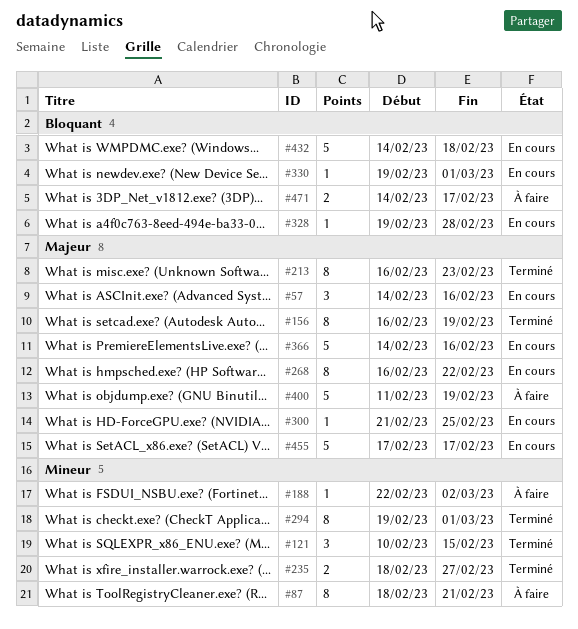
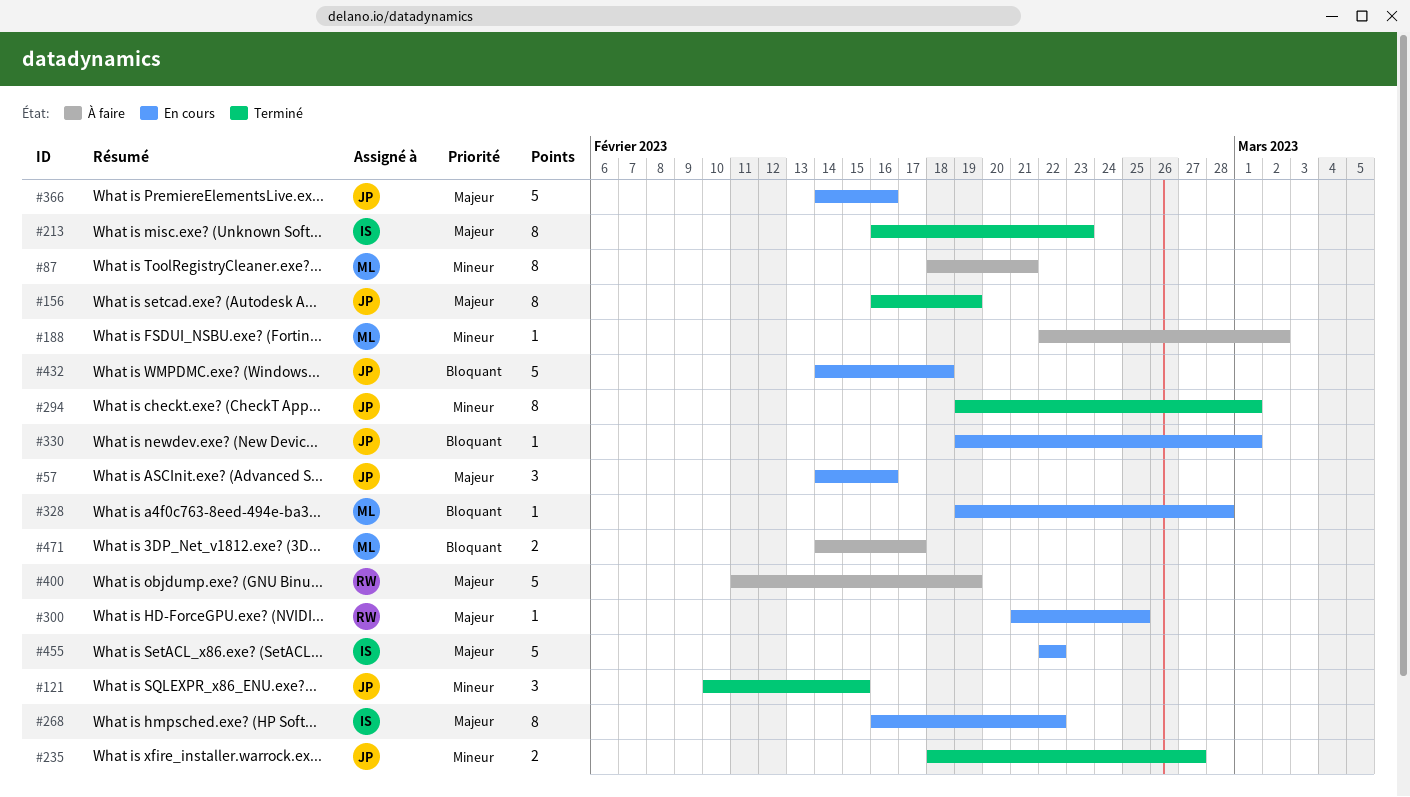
#455, start: Feb 17 -> Feb 22
#455, due: Feb 17 -> Feb 22

